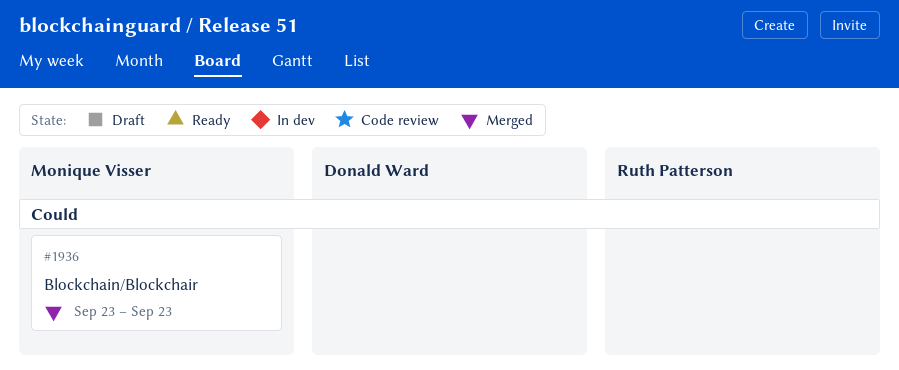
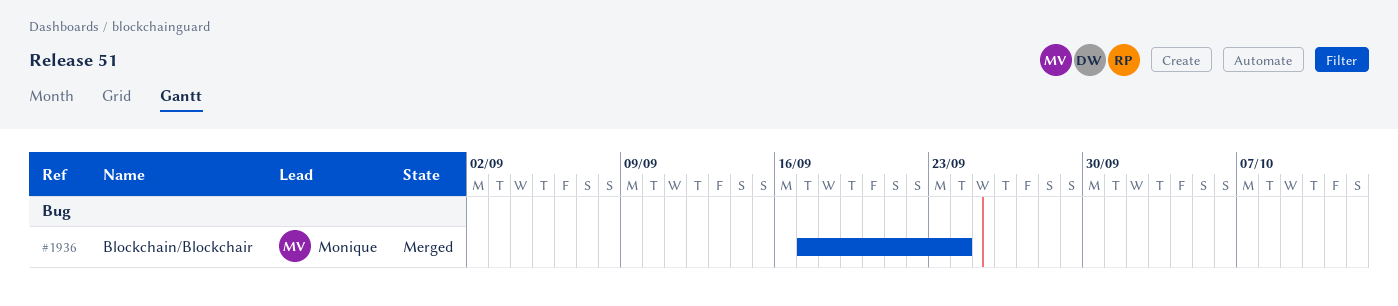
#1936, start: Sep 23 -> Sep 17
#1936, due: Sep 23 -> Sep 24

